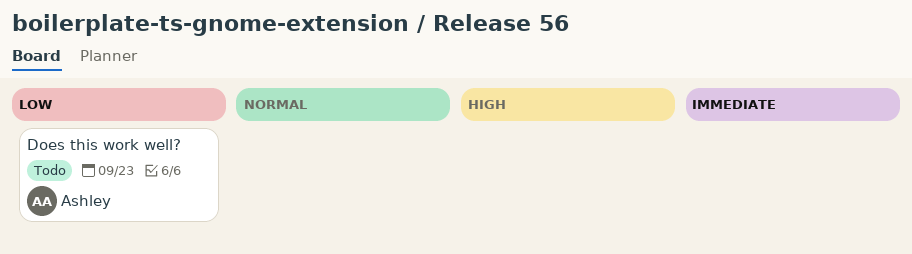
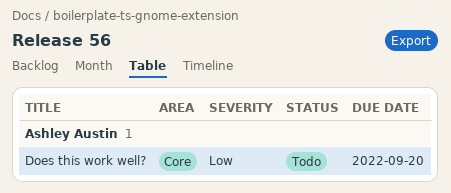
Does this work well?, due: Sep 23 -> Sep 20

